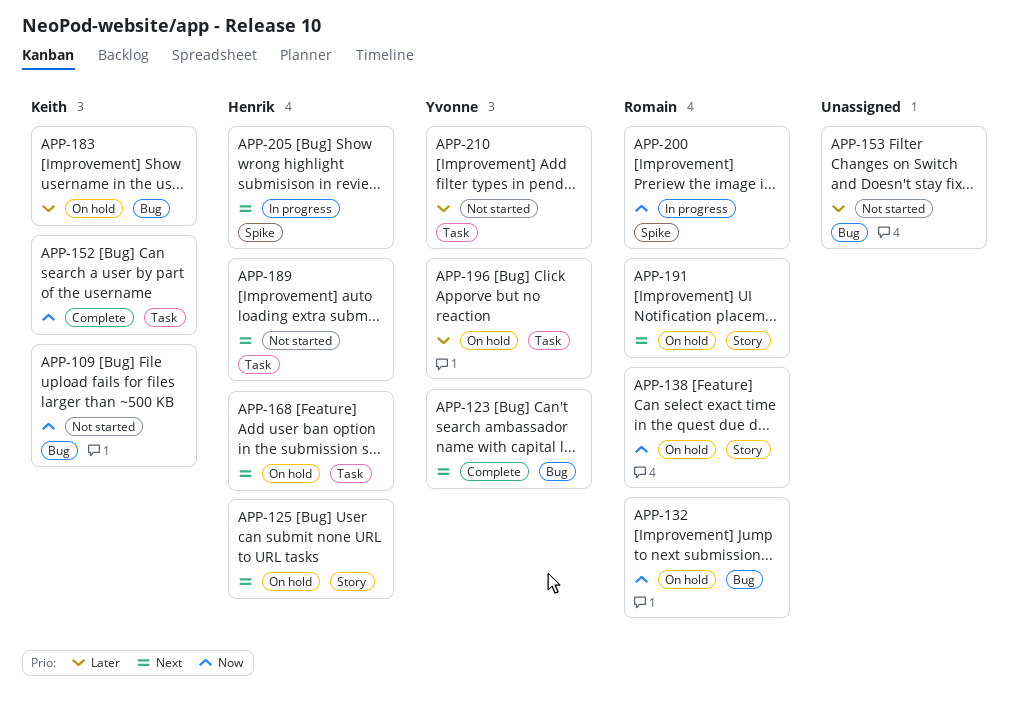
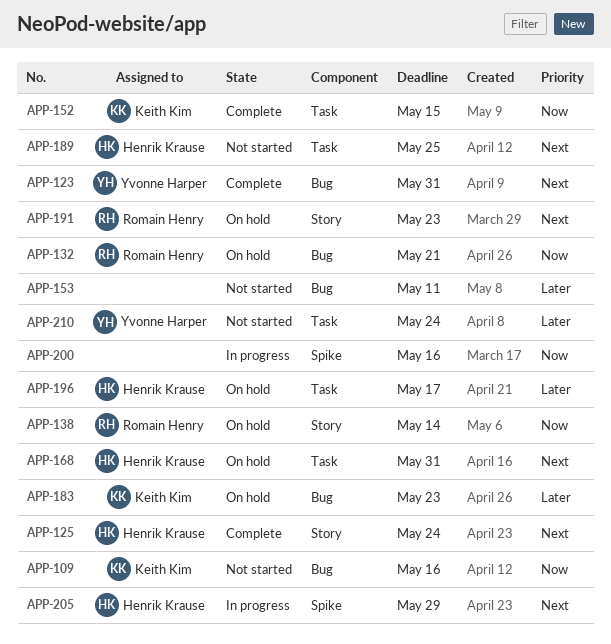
APP-125, status: On hold -> Complete
APP-196, owner: Yvonne Harper -> Henrik Krause
APP-200, owner: Romain Henry -> none

